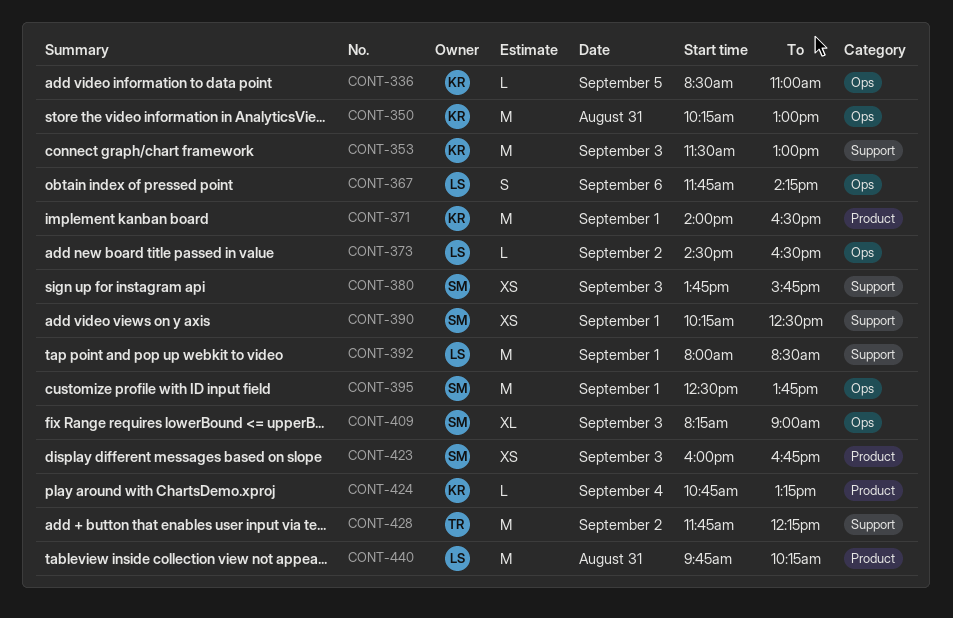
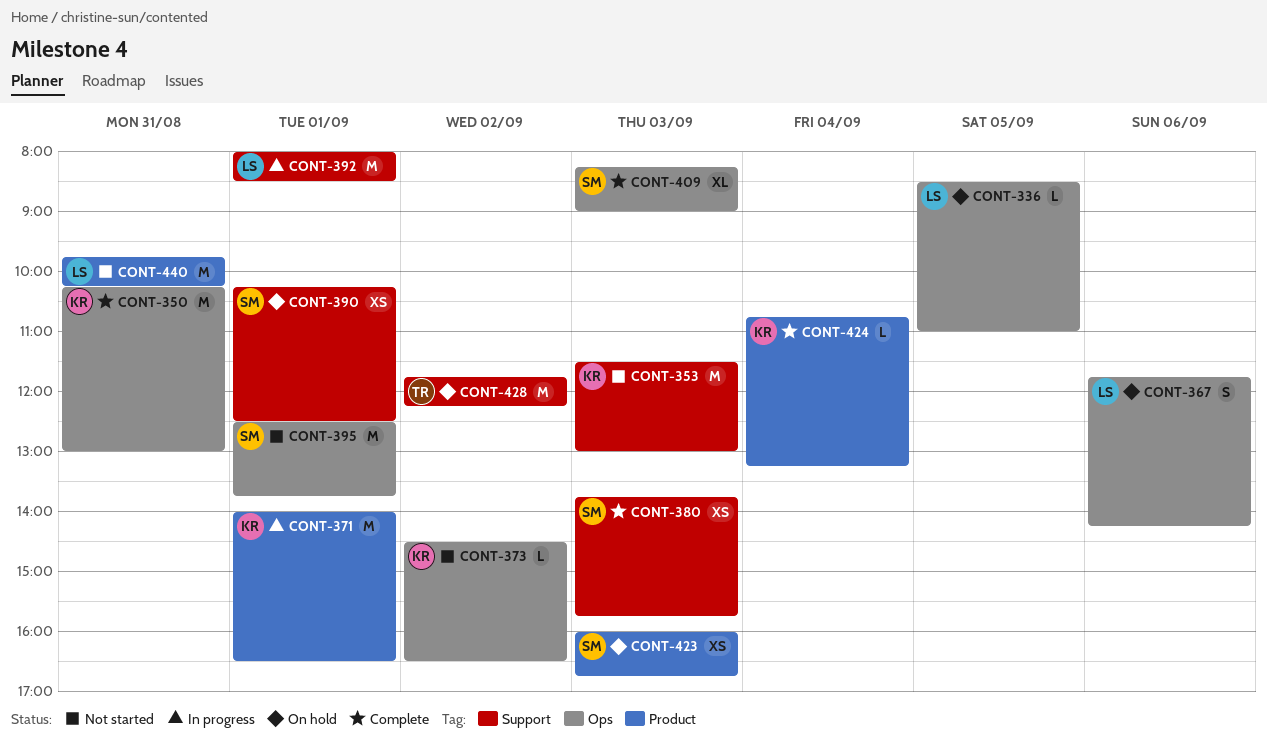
CONT-336, owner: KR -> LS
CONT-373, owner: LS -> KR

